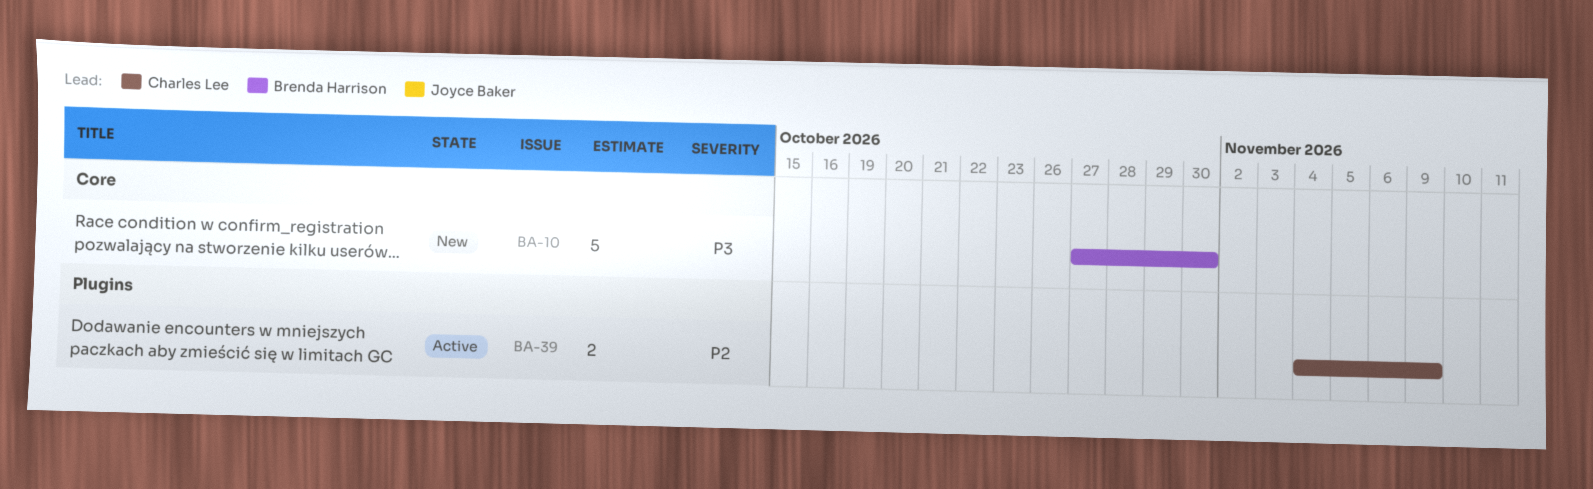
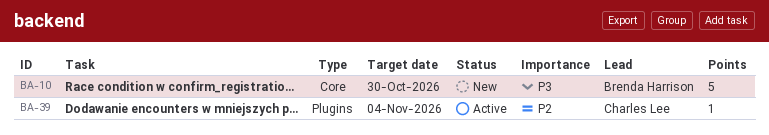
BA-39, estimate: 2 -> 1
BA-39, due: Nov 9 -> Nov 4

